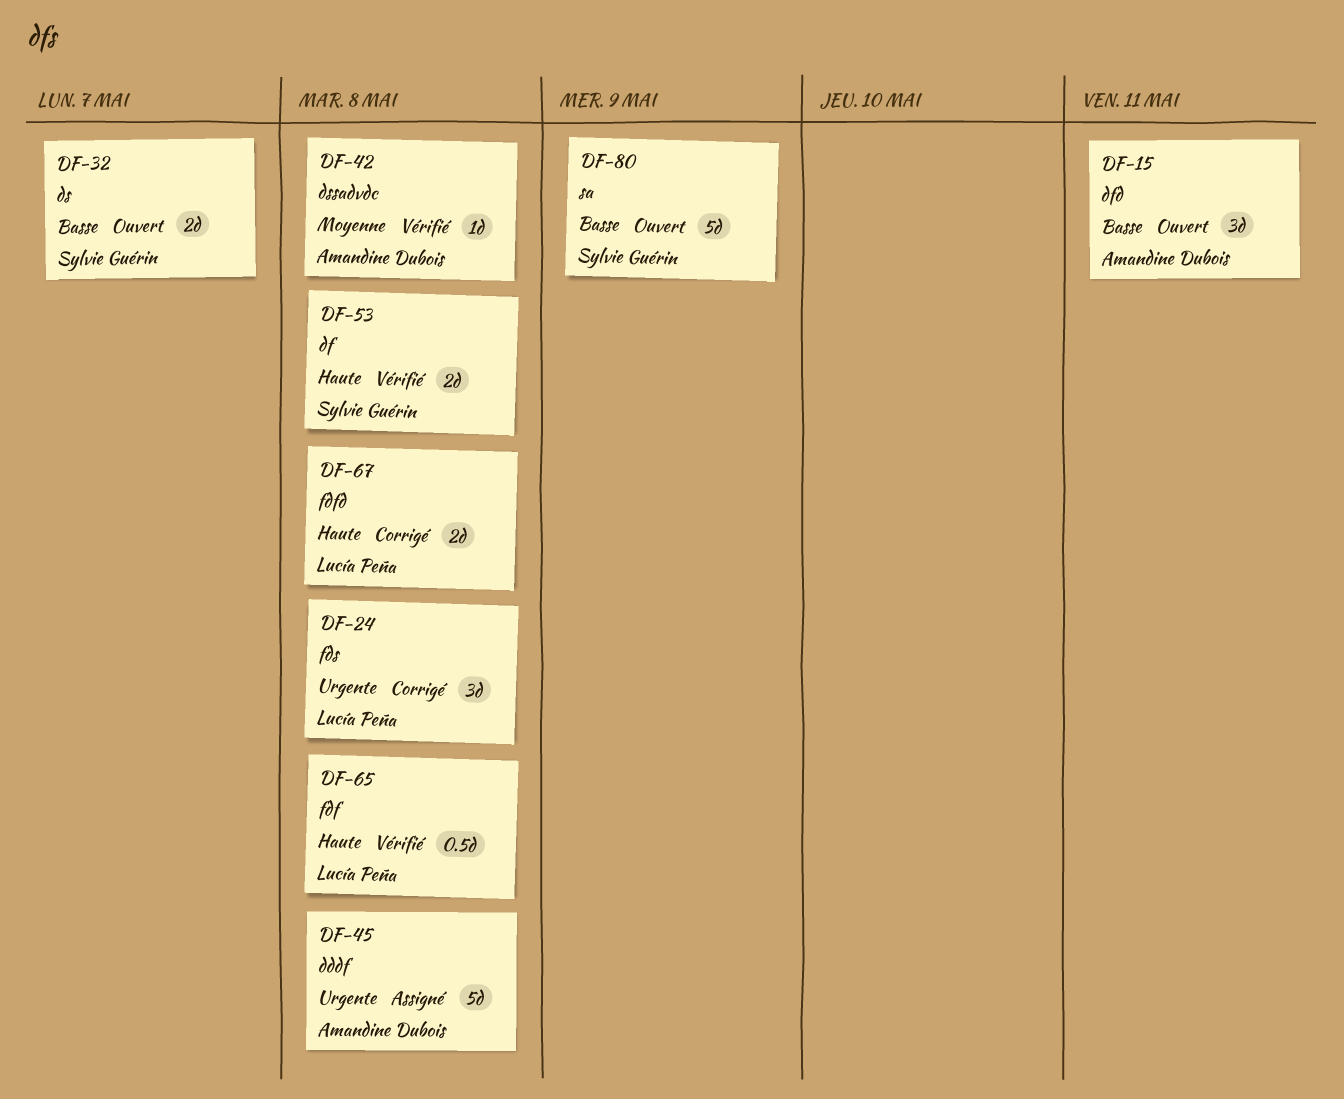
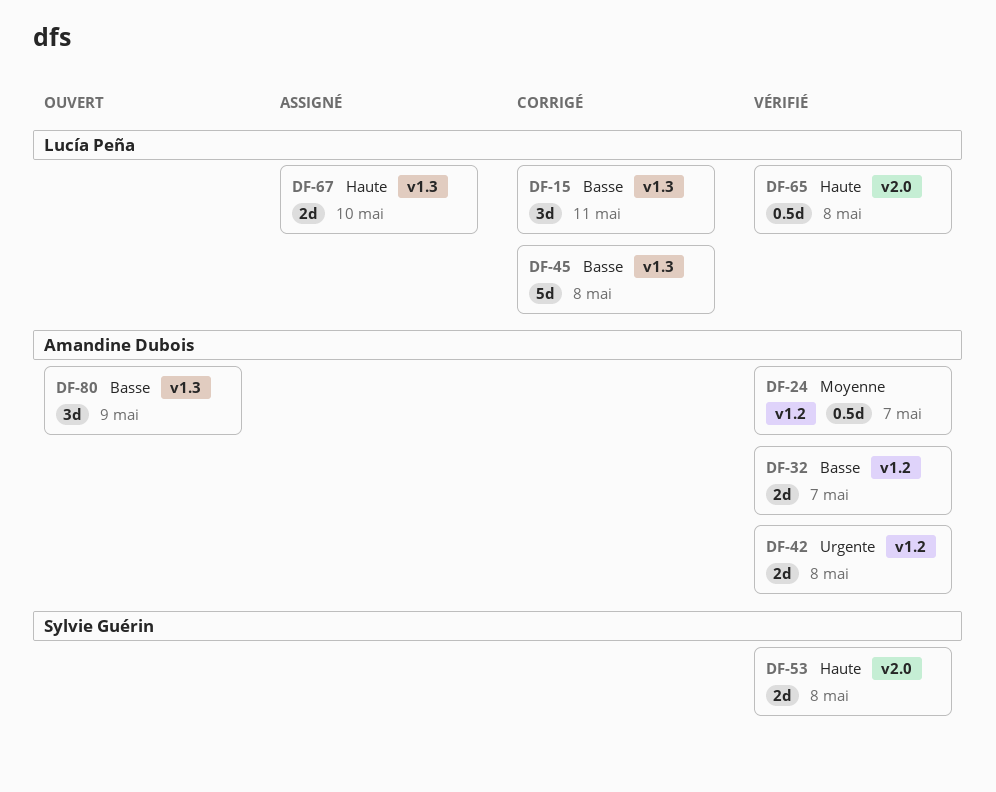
DF-15, status: Ouvert -> Corrigé
DF-15, owner: Amandine Dubois -> Lucía Peña
DF-24, status: Corrigé -> Vérifié
DF-24, owner: Lucía Peña -> Amandine Dubois
DF-24, priority: Urgente -> Moyenne
DF-24, estimate: 3d -> 0.5d
DF-24, due: May 8 -> May 7
DF-32, status: Ouvert -> Vérifié
DF-32, owner: Sylvie Guérin -> Amandine Dubois
DF-42, priority: Moyenne -> Urgente
DF-42, estimate: 1d -> 2d
DF-45, status: Assigné -> Corrigé
DF-45, owner: Amandine Dubois -> Lucía Peña
DF-45, priority: Urgente -> Basse
DF-67, status: Corrigé -> Assigné
DF-67, due: May 8 -> May 10
DF-80, owner: Sylvie Guérin -> Amandine Dubois
DF-80, estimate: 5d -> 3d

